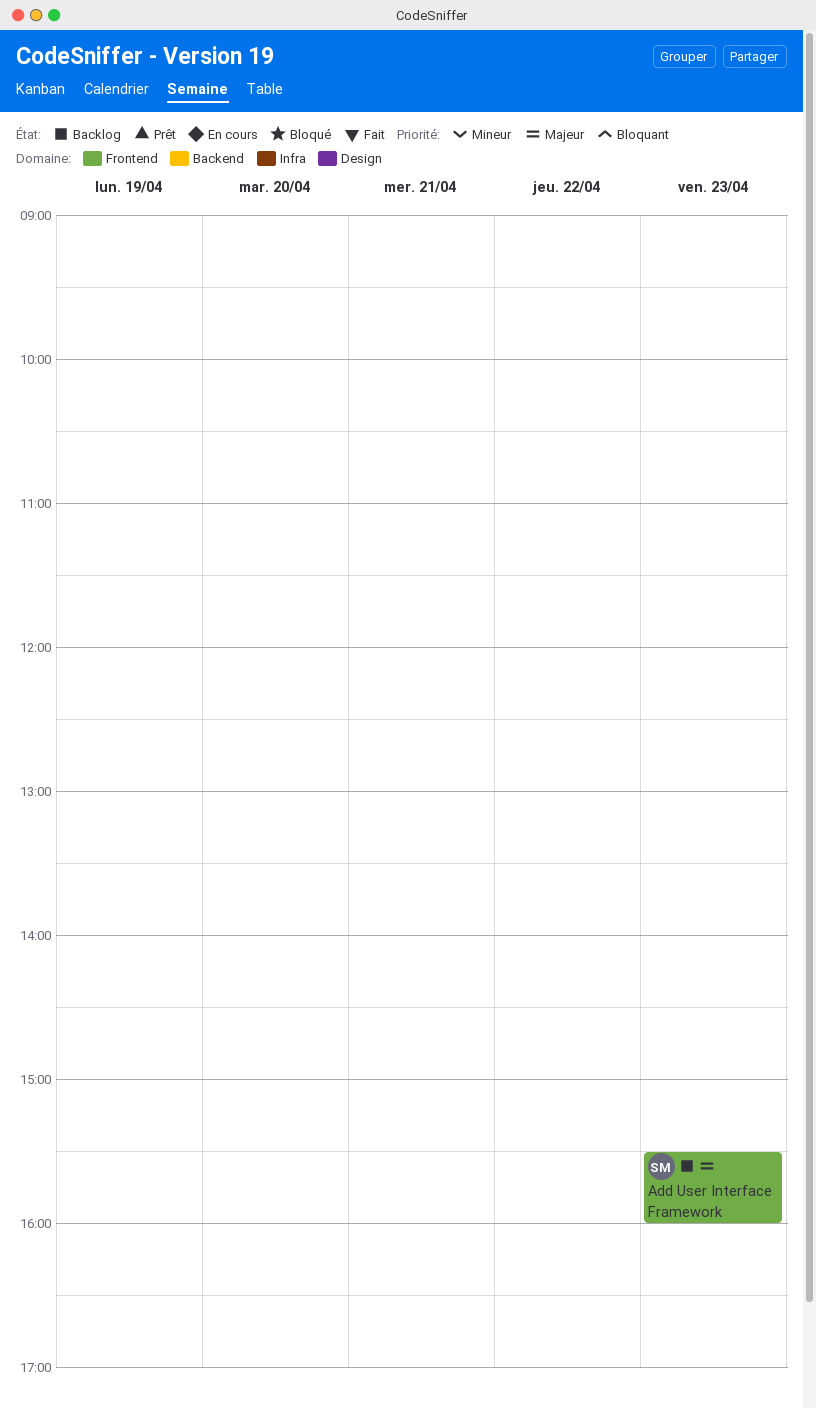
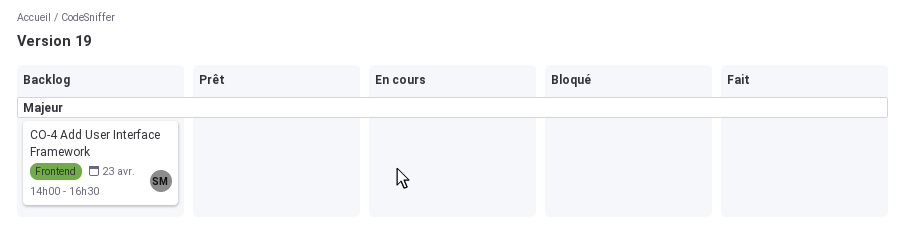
Add User Interface Framework, begins: 15:30 -> 14:00
Add User Interface Framework, ends: 16:00 -> 16:30

